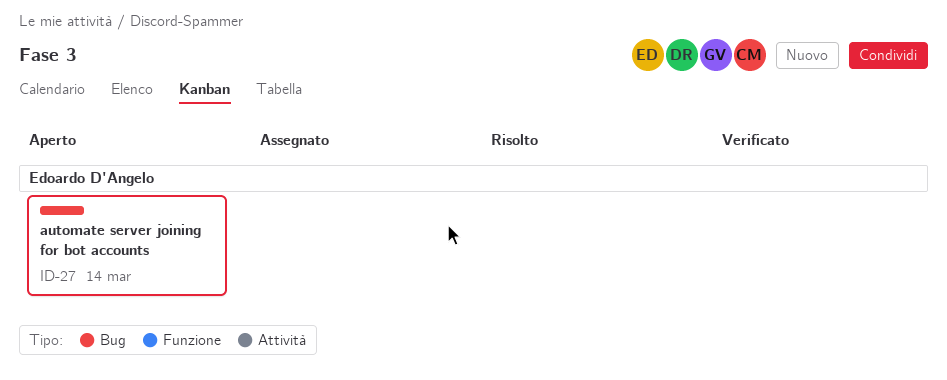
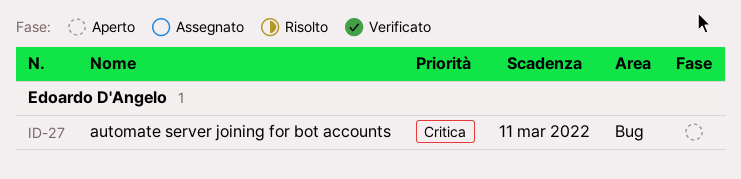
ID-27, due: Mar 14 -> Mar 11

